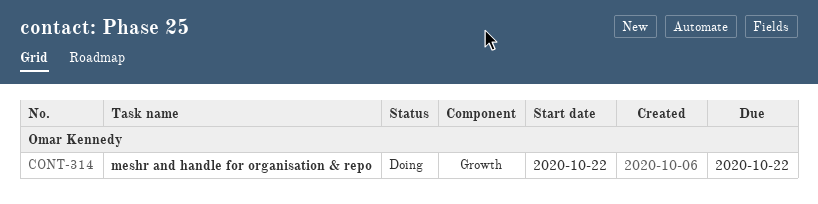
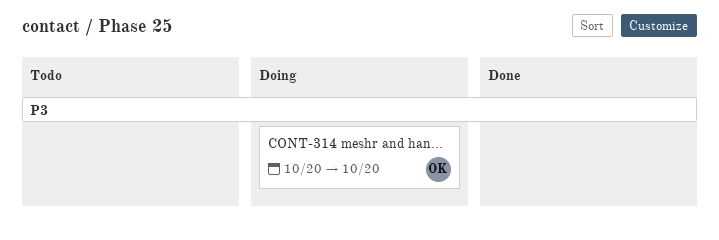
CONT-314, start: Oct 22 -> Oct 20
CONT-314, due: Oct 22 -> Oct 20

